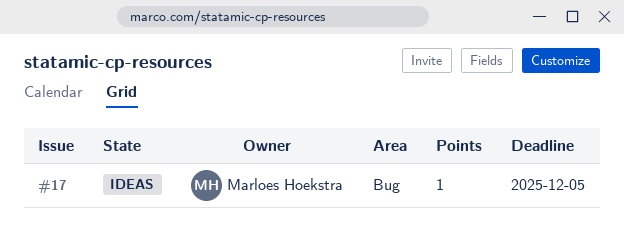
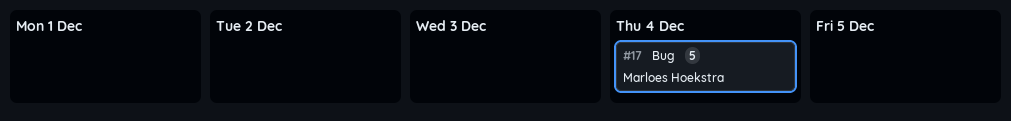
#17, estimate: 1 -> 5
#17, due: Dec 5 -> Dec 4

